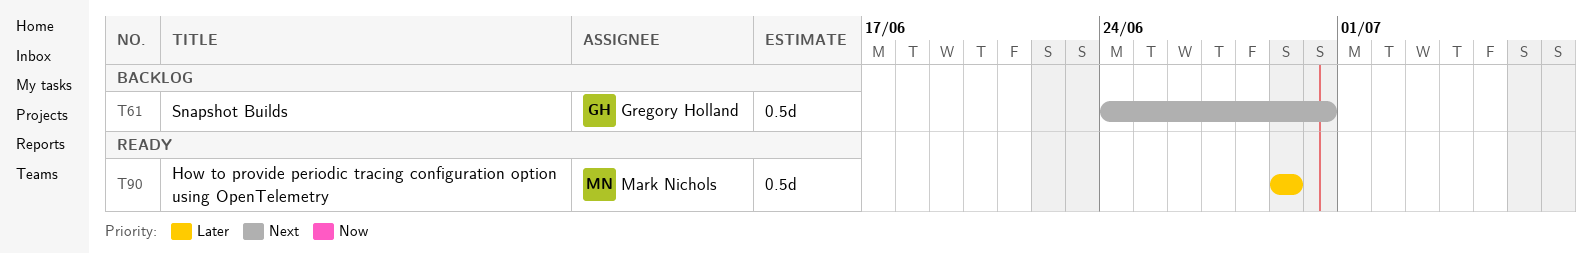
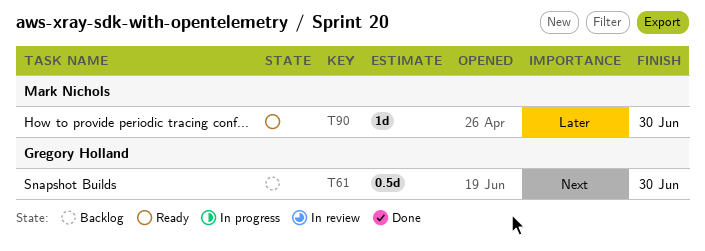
T90, estimate: 0.5d -> 1d
T90, due: Jun 29 -> Jun 30

